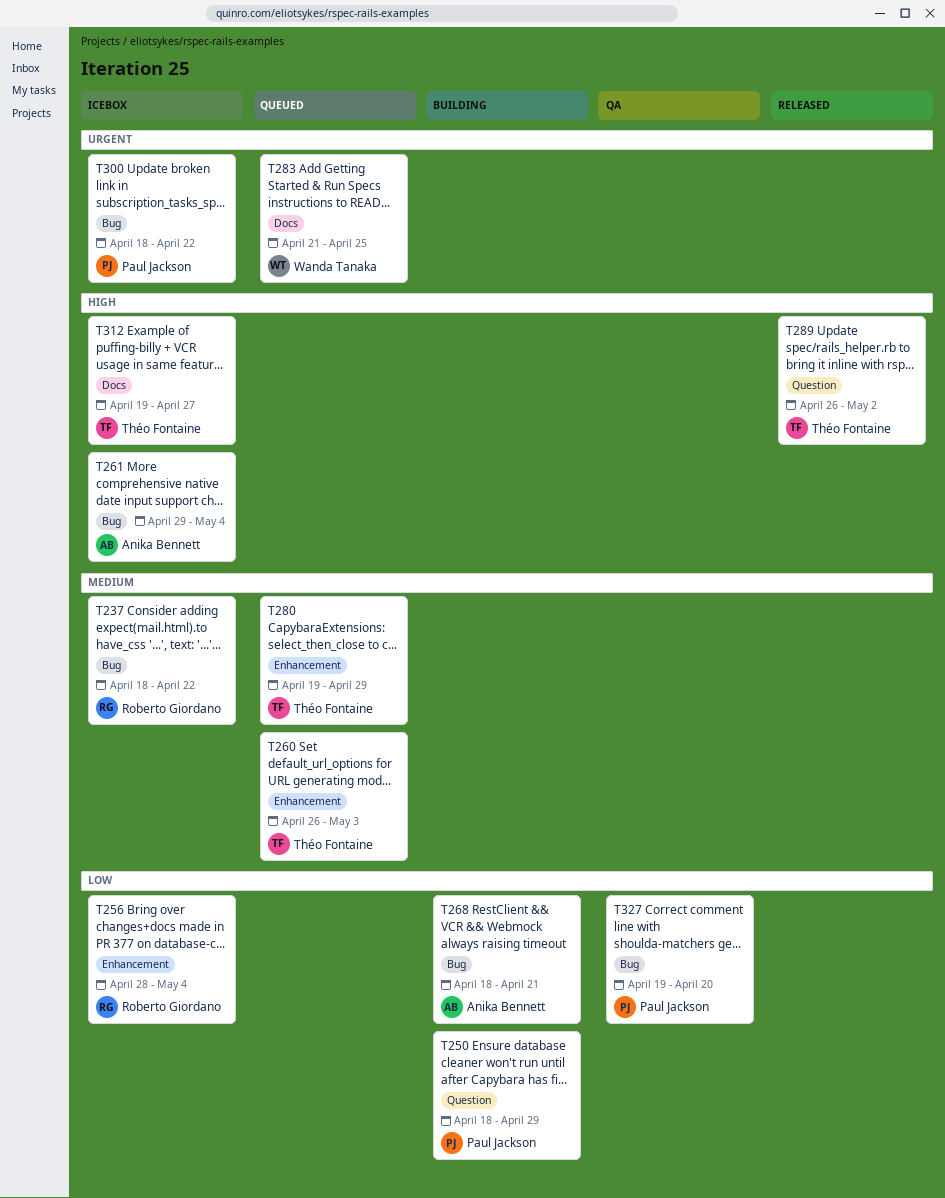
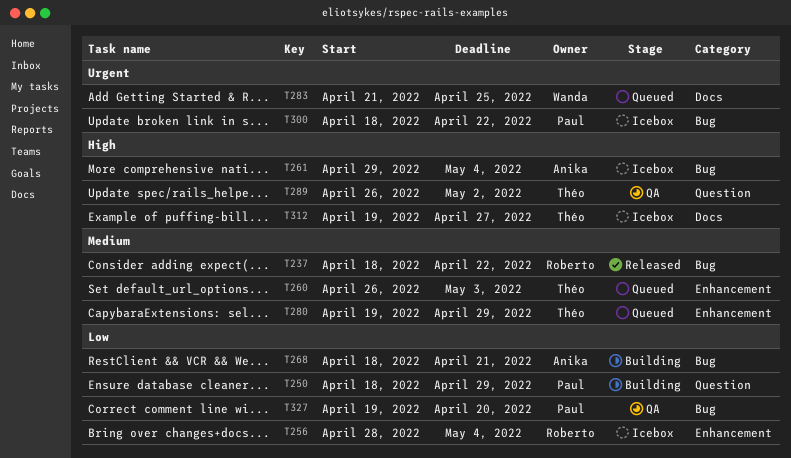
T237, status: Icebox -> Released
T289, status: Released -> QA

